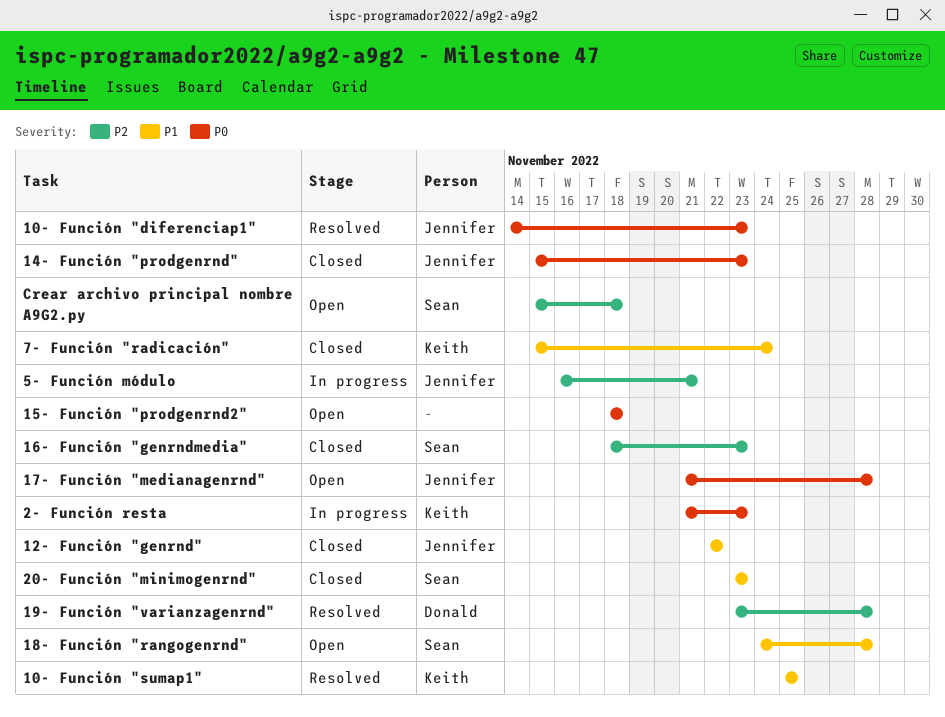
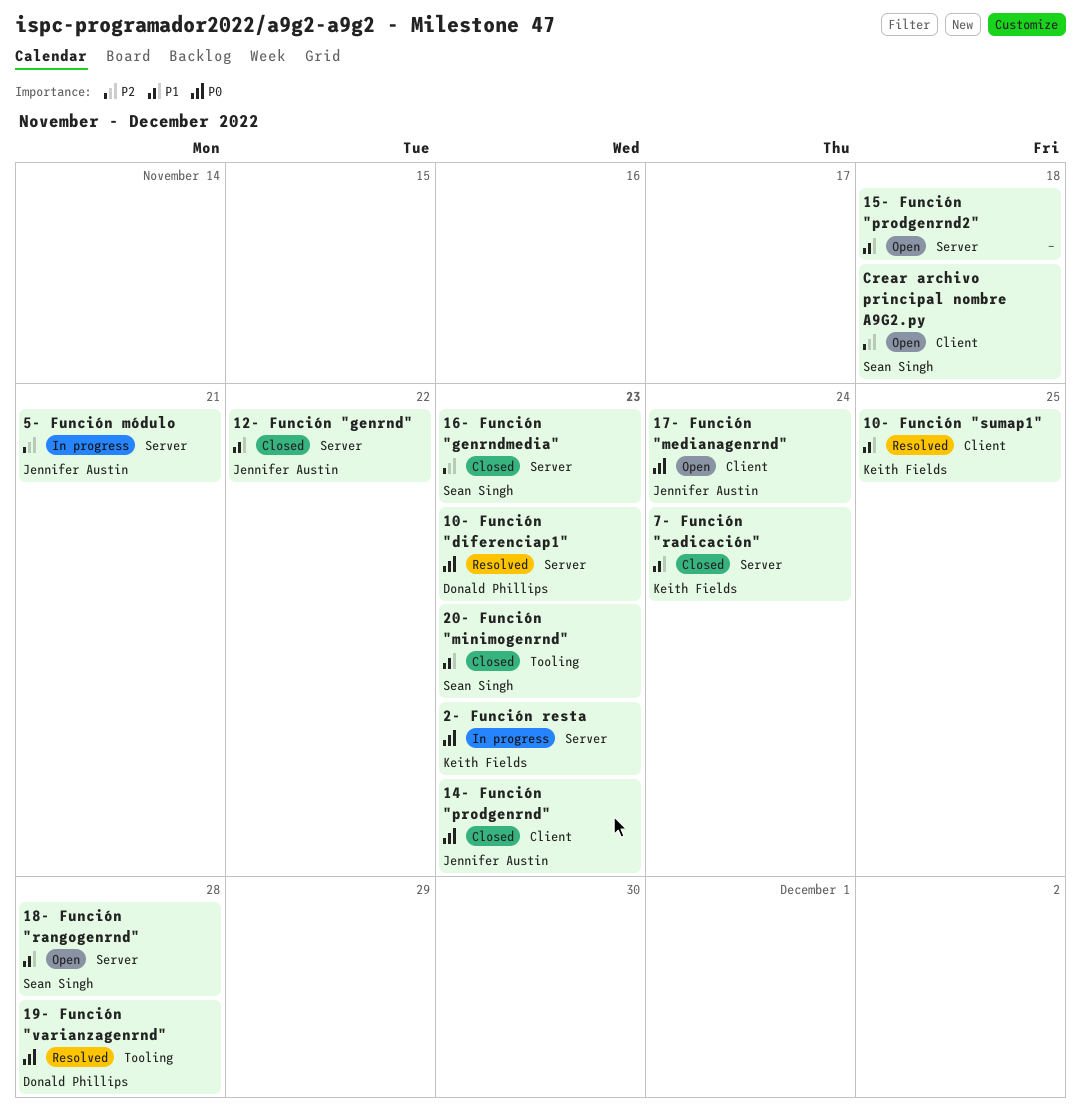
10- Función "diferenciap1", owner: Jennifer Austin -> Donald Phillips
15- Función "prodgenrnd2", priority: P0 -> P1
17- Función "medianagenrnd", due: Nov 28 -> Nov 24
19- Función "varianzagenrnd", priority: P2 -> P0

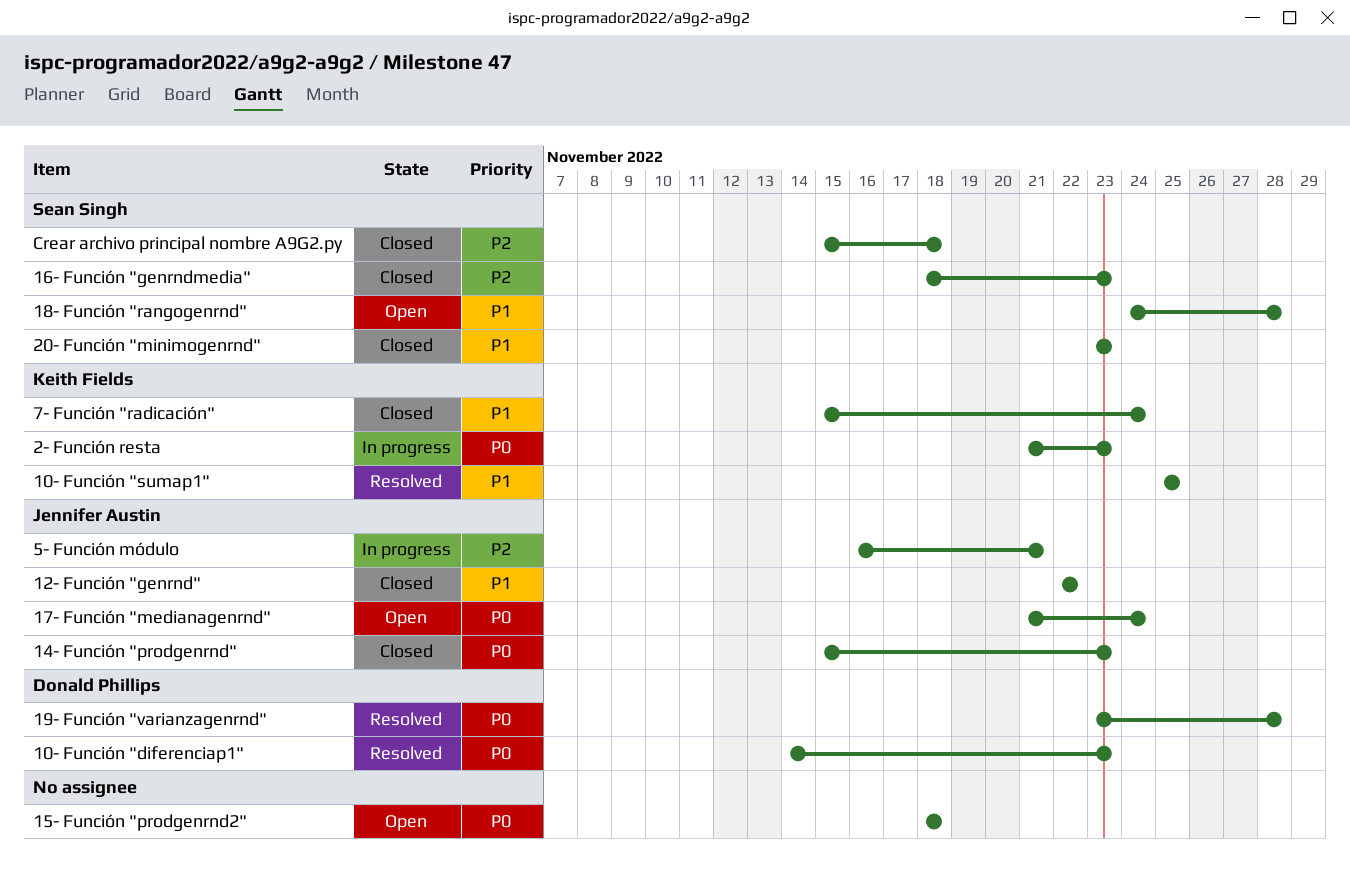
15- Función "prodgenrnd2", priority: P1 -> P0
Crear archivo principal nombre A9G2.py, status: Open -> Closed

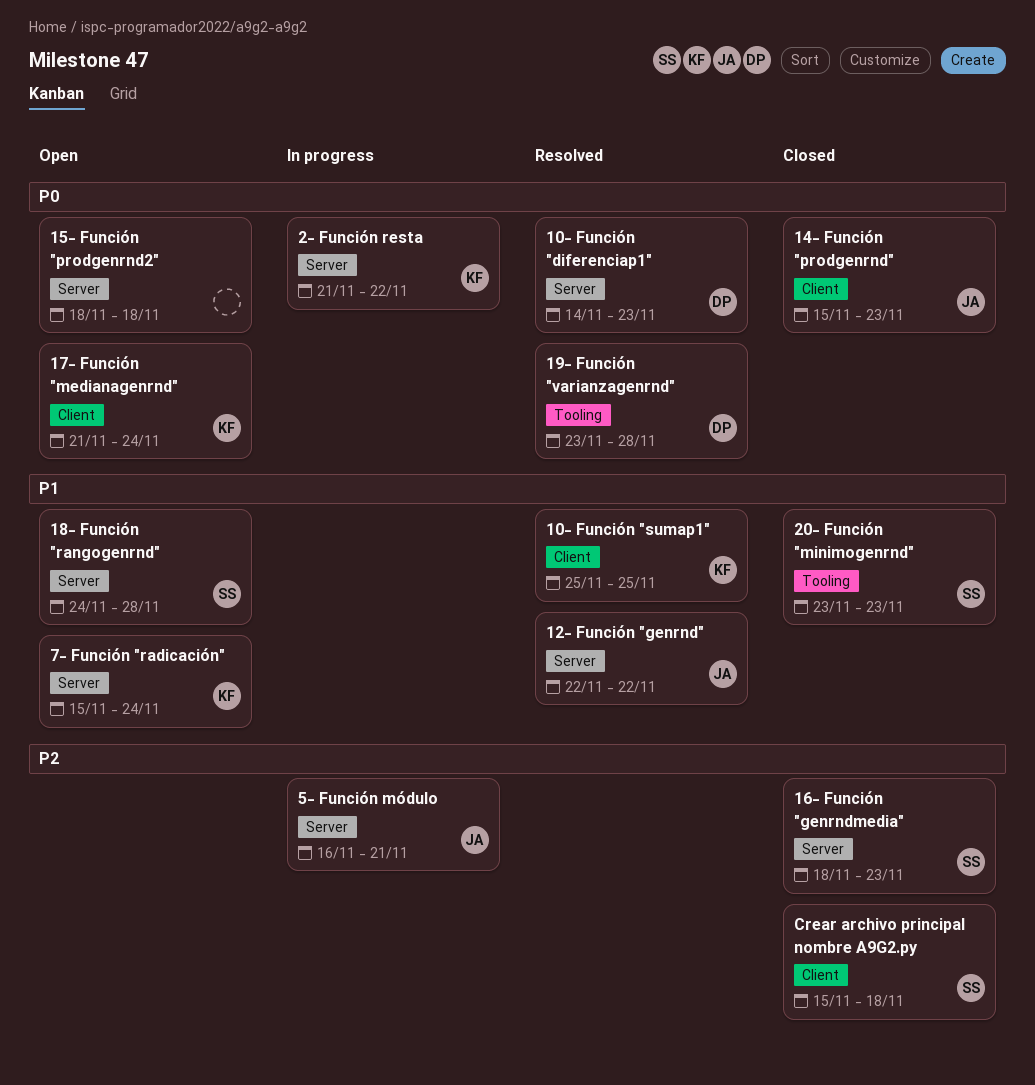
12- Función "genrnd", status: Closed -> Resolved
17- Función "medianagenrnd", owner: Jennifer Austin -> Keith Fields
2- Función resta, due: Nov 23 -> Nov 22
7- Función "radicación", status: Closed -> Open

